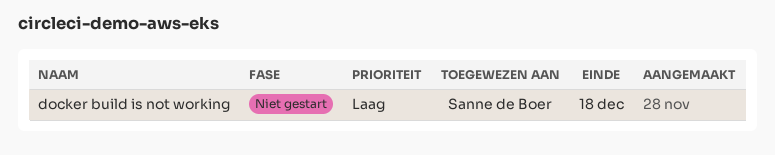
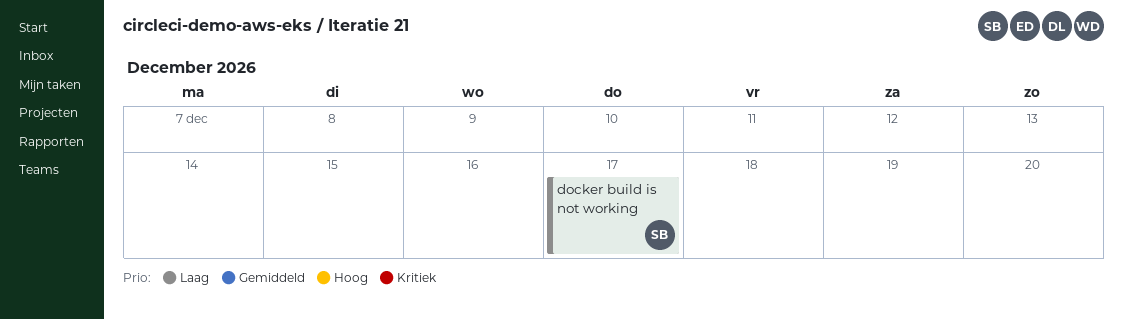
docker build is not working, due: Dec 18 -> Dec 17

